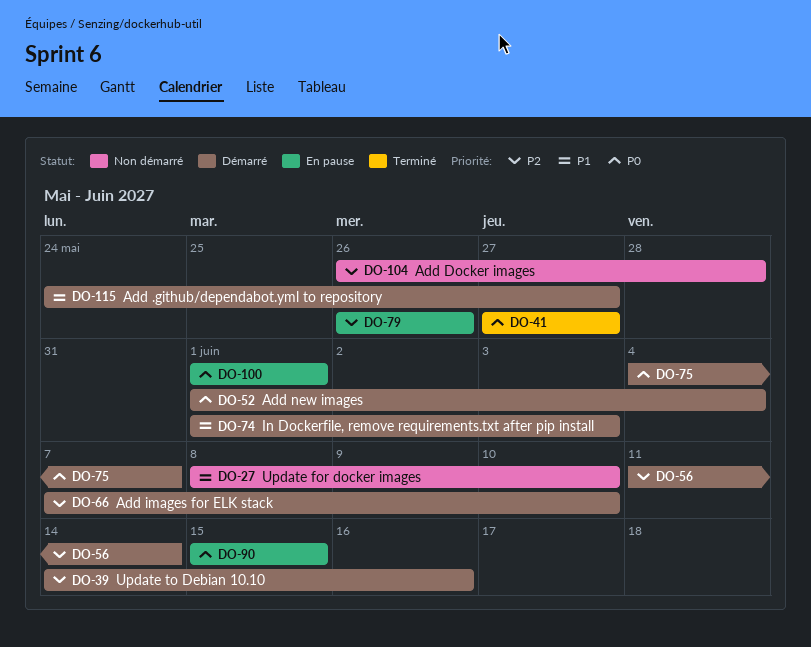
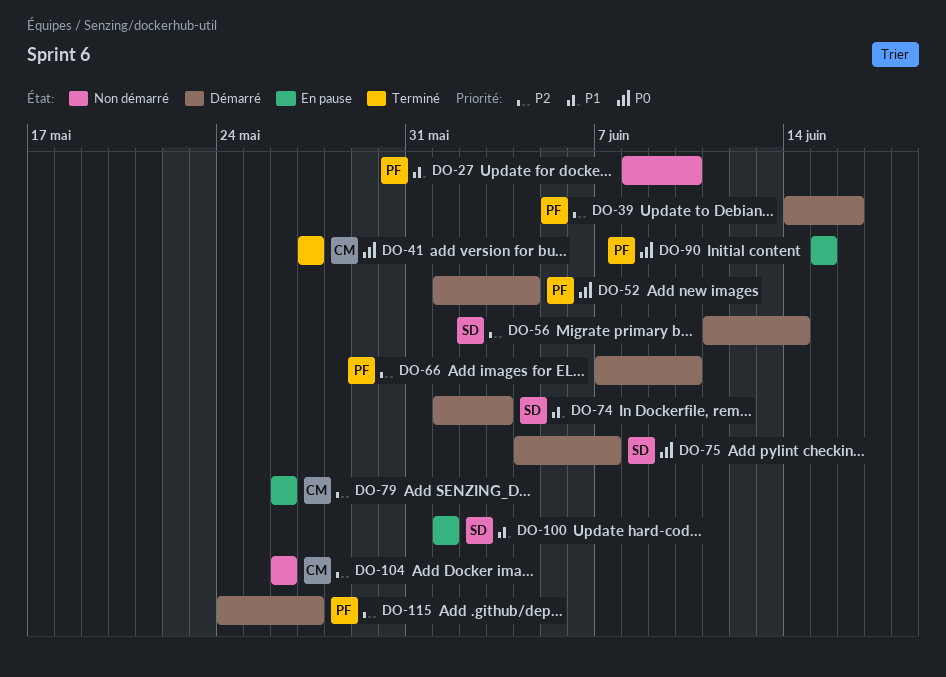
DO-100, priority: P0 -> P1
DO-104, due: May 28 -> May 26
DO-115, priority: P1 -> P2

